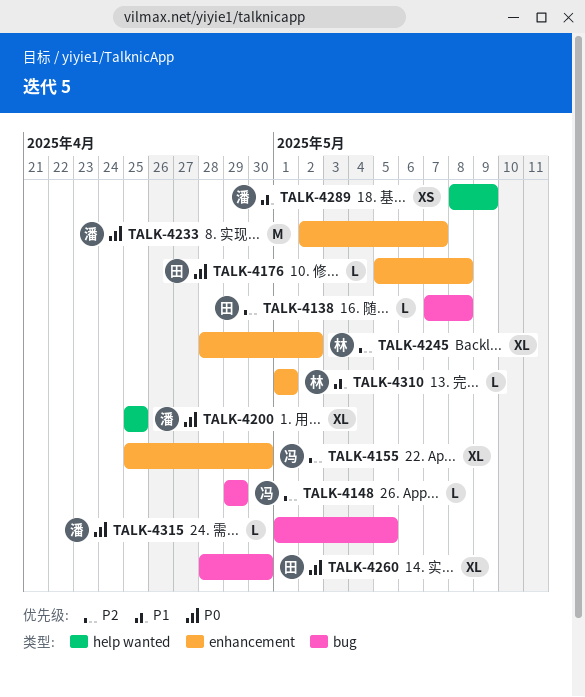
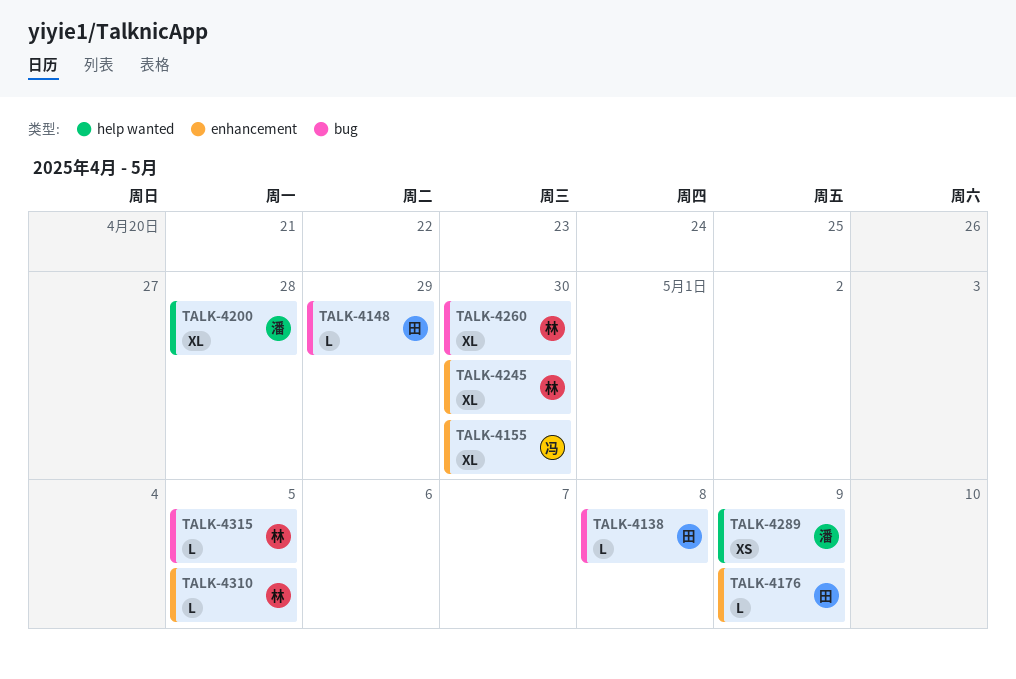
TALK-4148, owner: 冯 -> 田
TALK-4176, due: May 8 -> May 9
TALK-4200, due: Apr 25 -> Apr 28
TALK-4233: present -> none
TALK-4245, due: May 2 -> Apr 30
TALK-4260, owner: 田 -> 林
TALK-4310, due: May 1 -> May 5
TALK-4315, owner: 潘 -> 林

